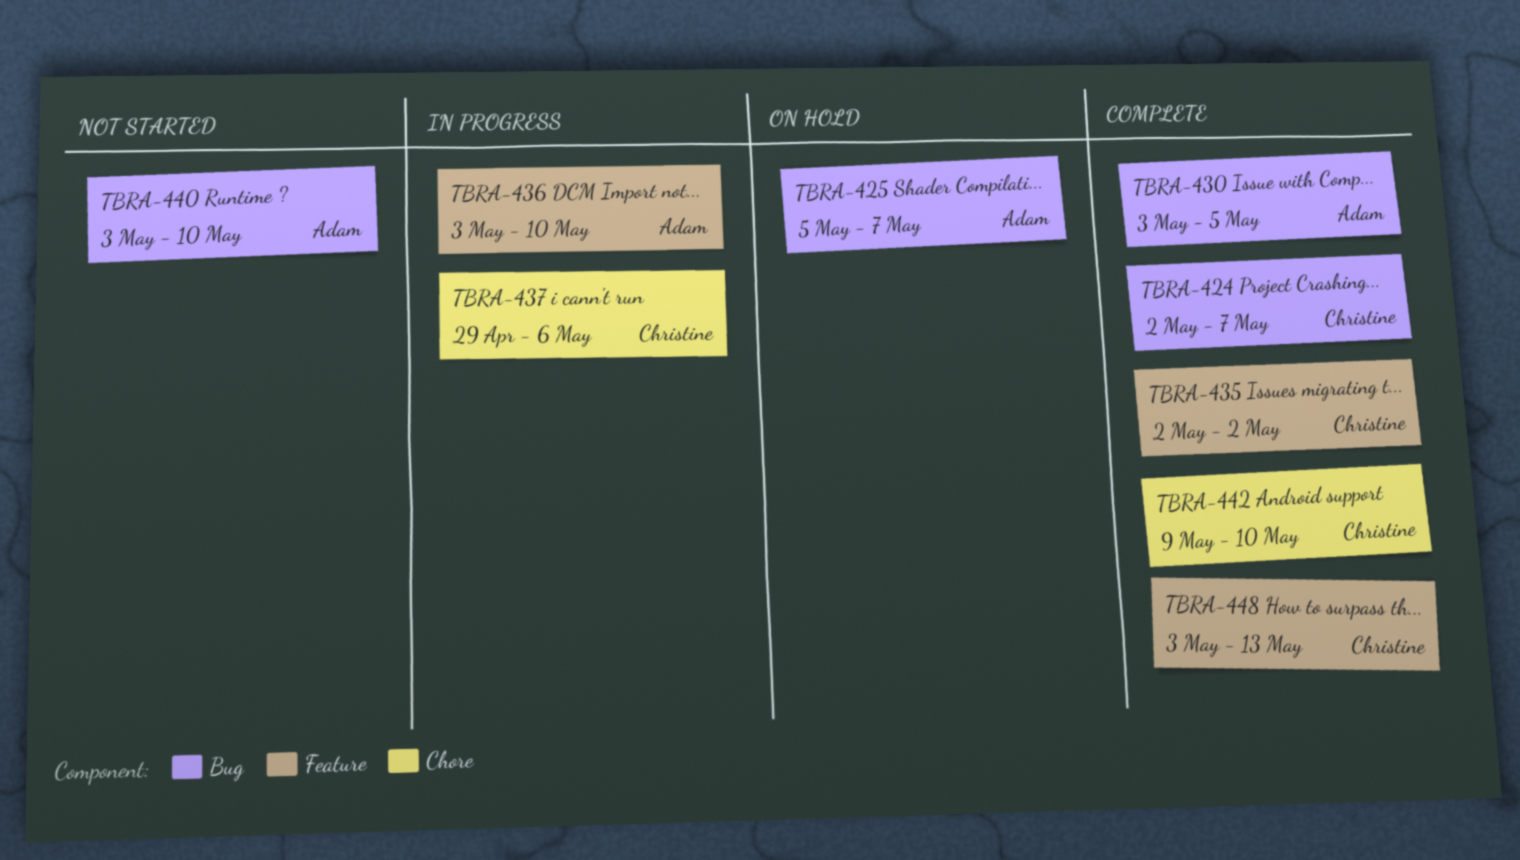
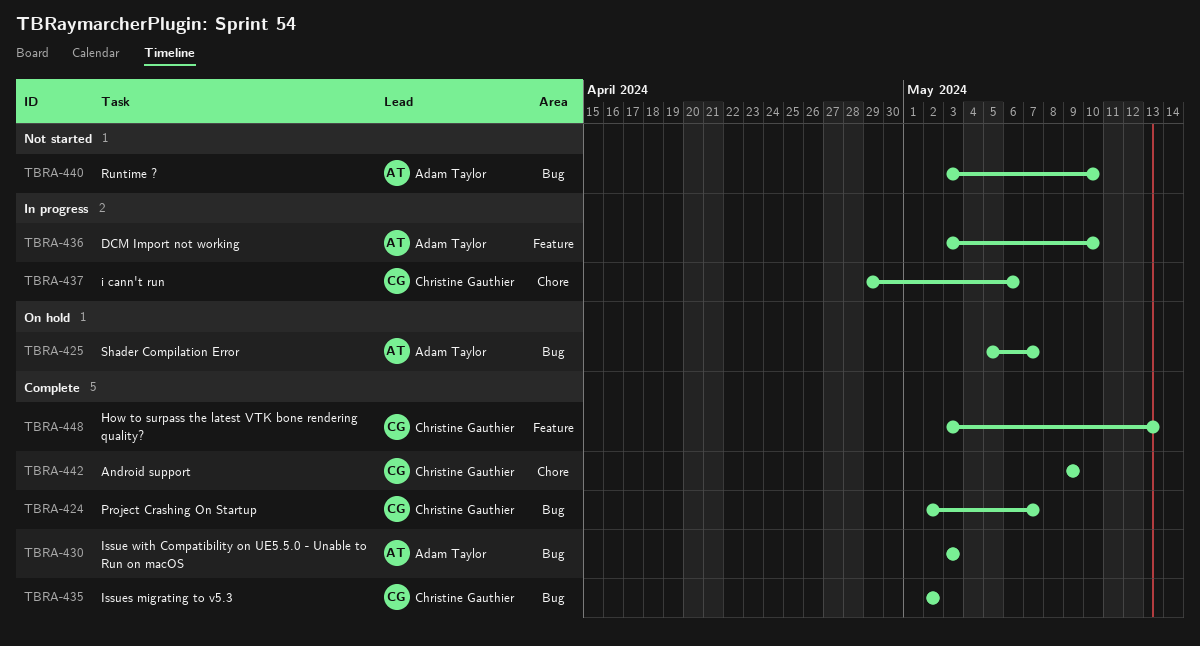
TBRA-430, due: May 5 -> May 3
TBRA-435, label: Feature -> Bug
TBRA-442, due: May 10 -> May 9

